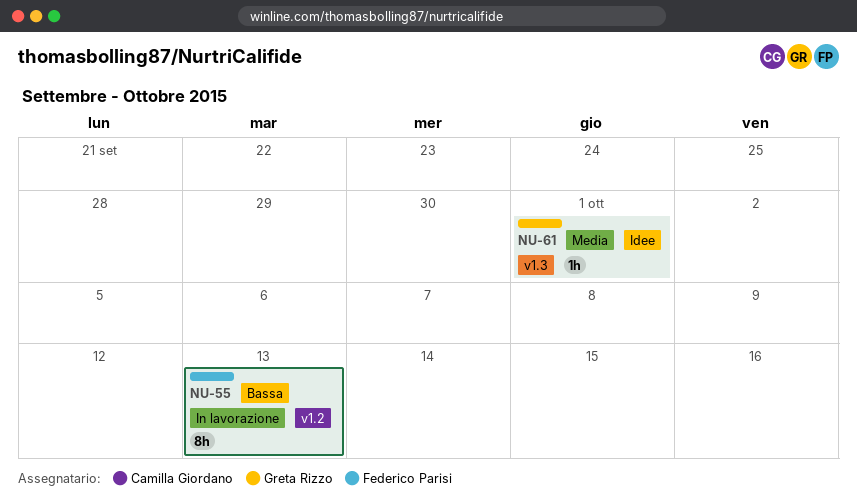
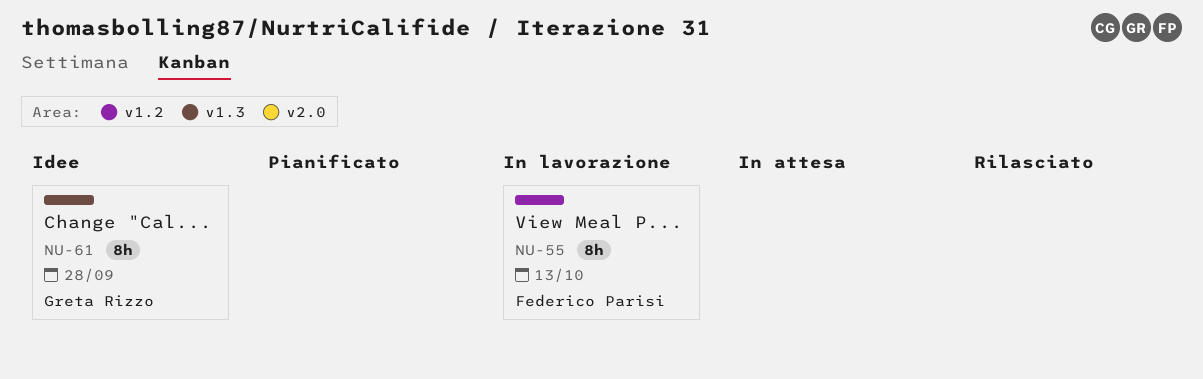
NU-61, estimate: 1h -> 8h
NU-61, due: Oct 1 -> Sep 28

